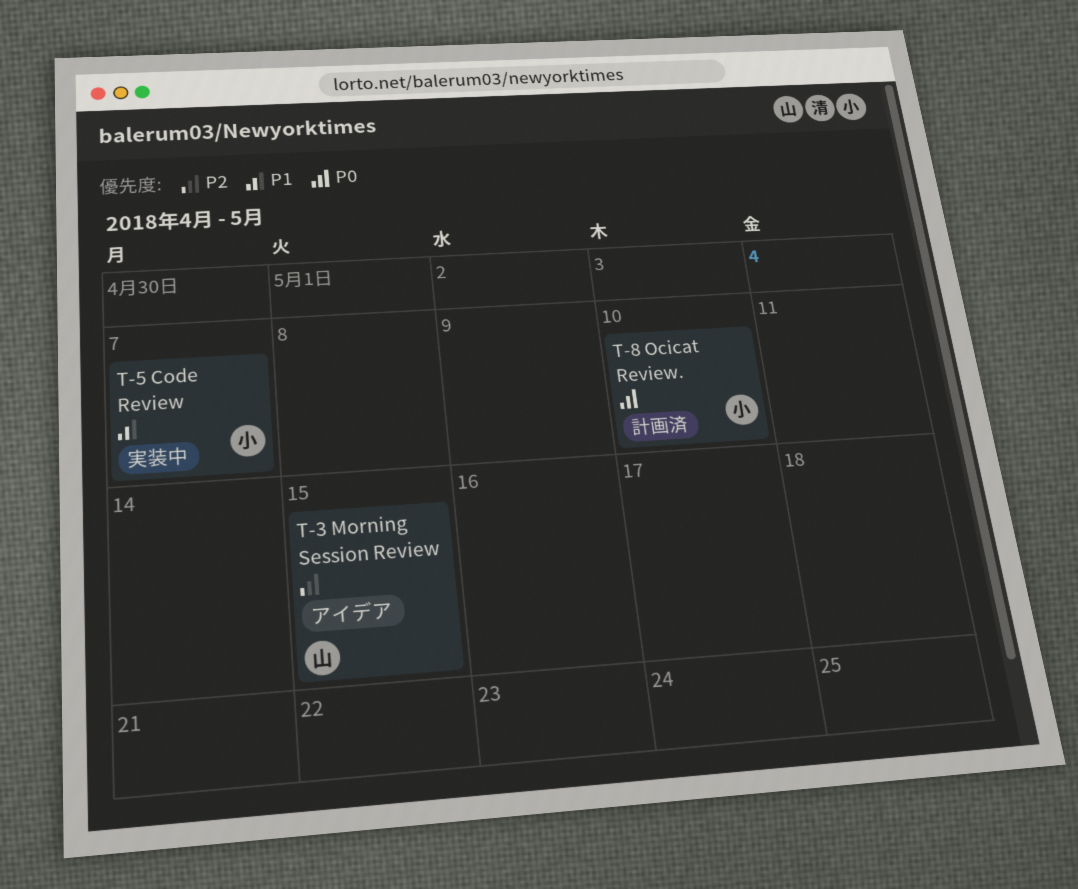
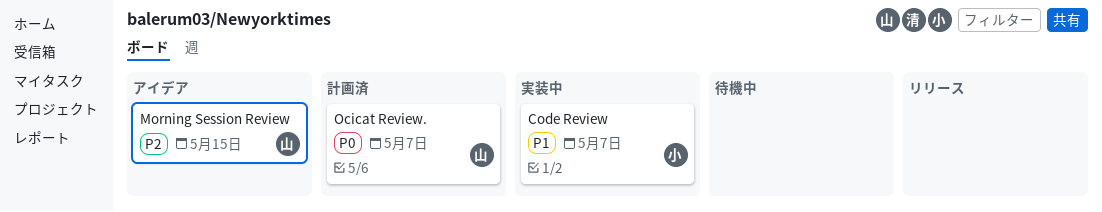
Ocicat Review., owner: 小 -> 山
Ocicat Review., due: May 10 -> May 7

